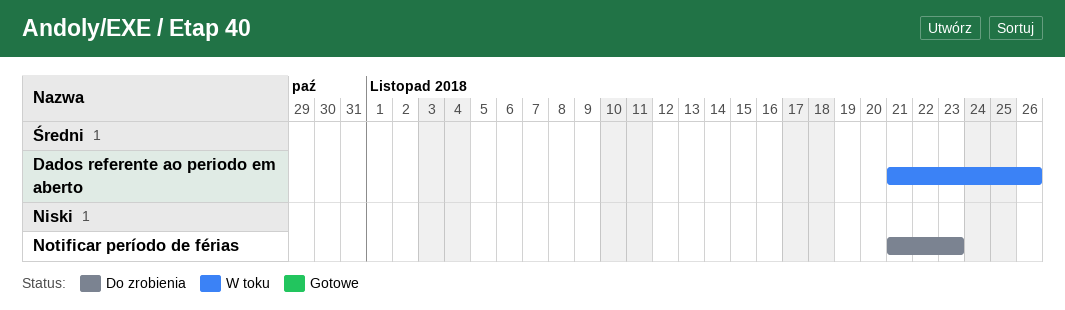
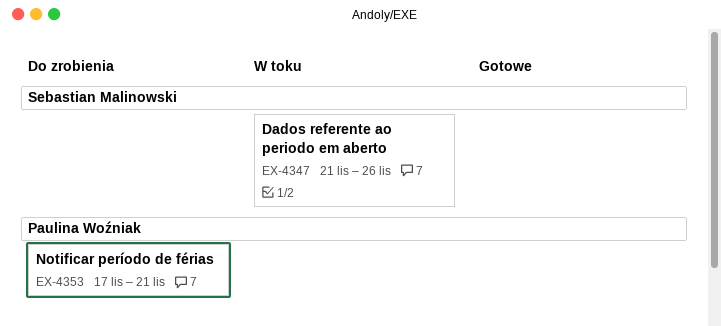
Notificar período de férias, start: Nov 21 -> Nov 17
Notificar período de férias, due: Nov 23 -> Nov 21

